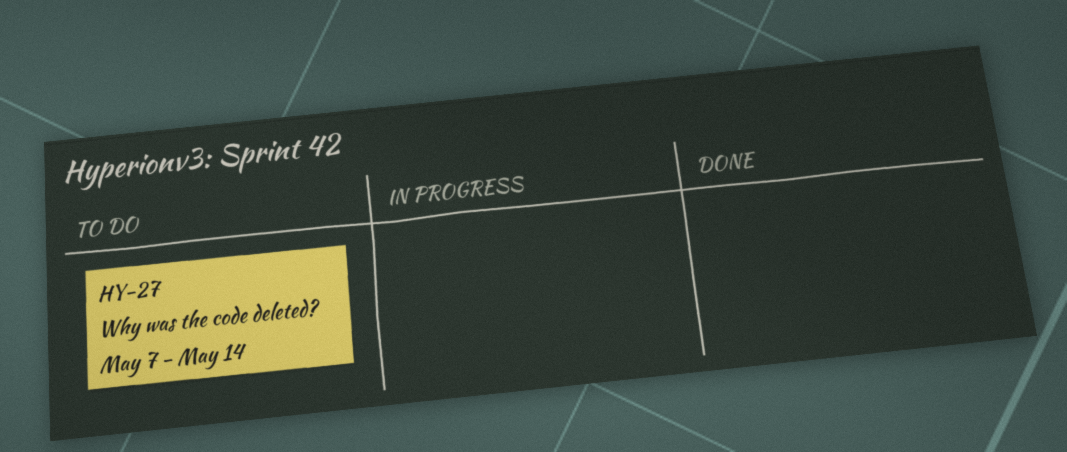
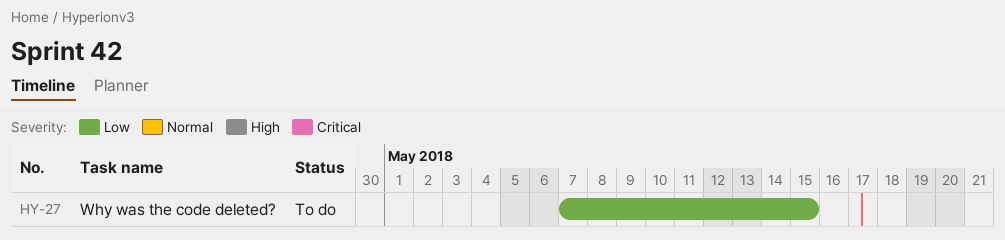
HY-27, due: May 14 -> May 15

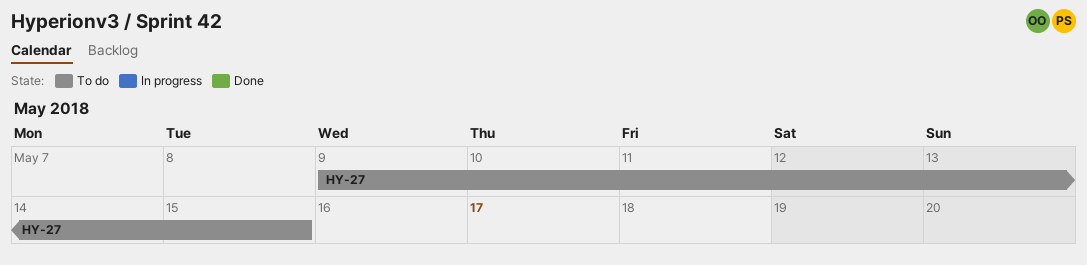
HY-27, start: May 7 -> May 9

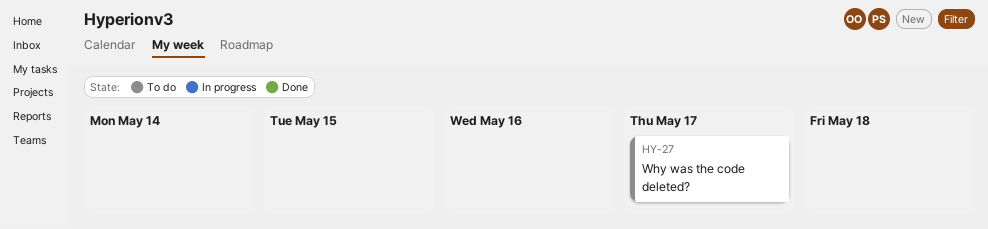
HY-27, due: May 15 -> May 17

